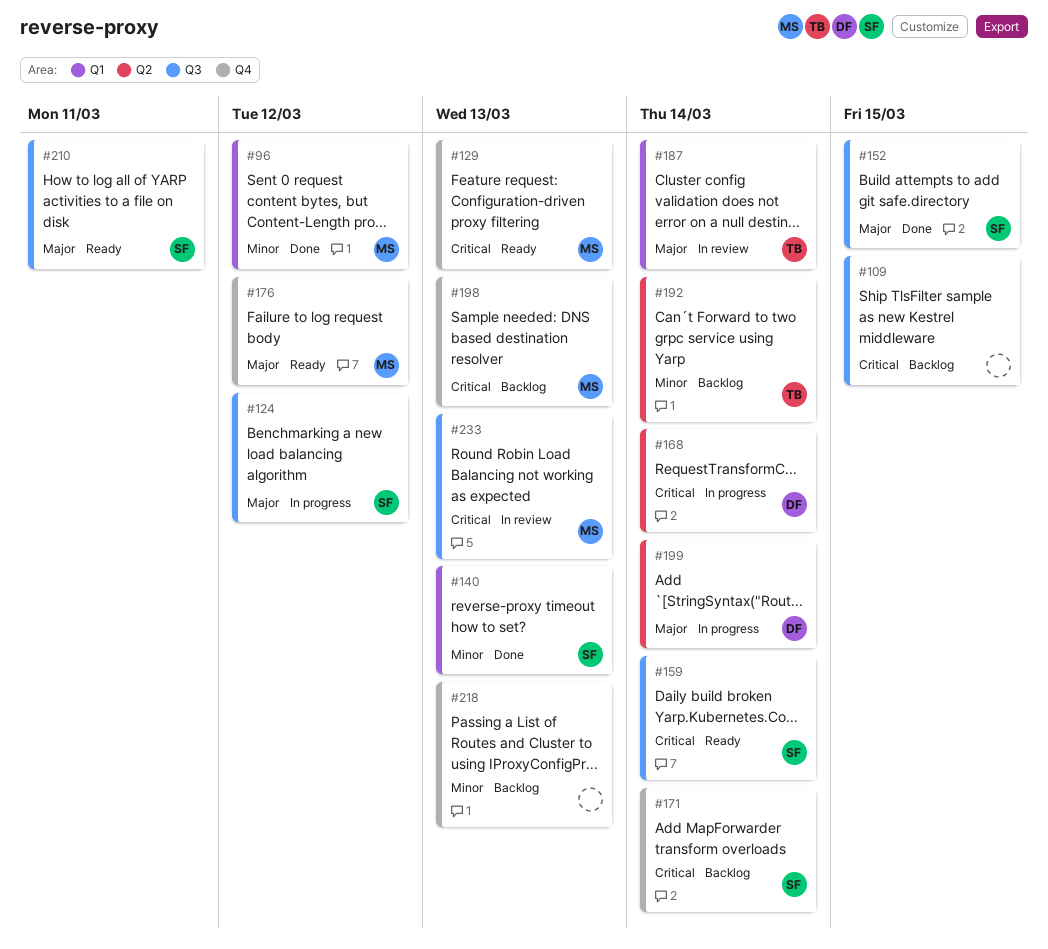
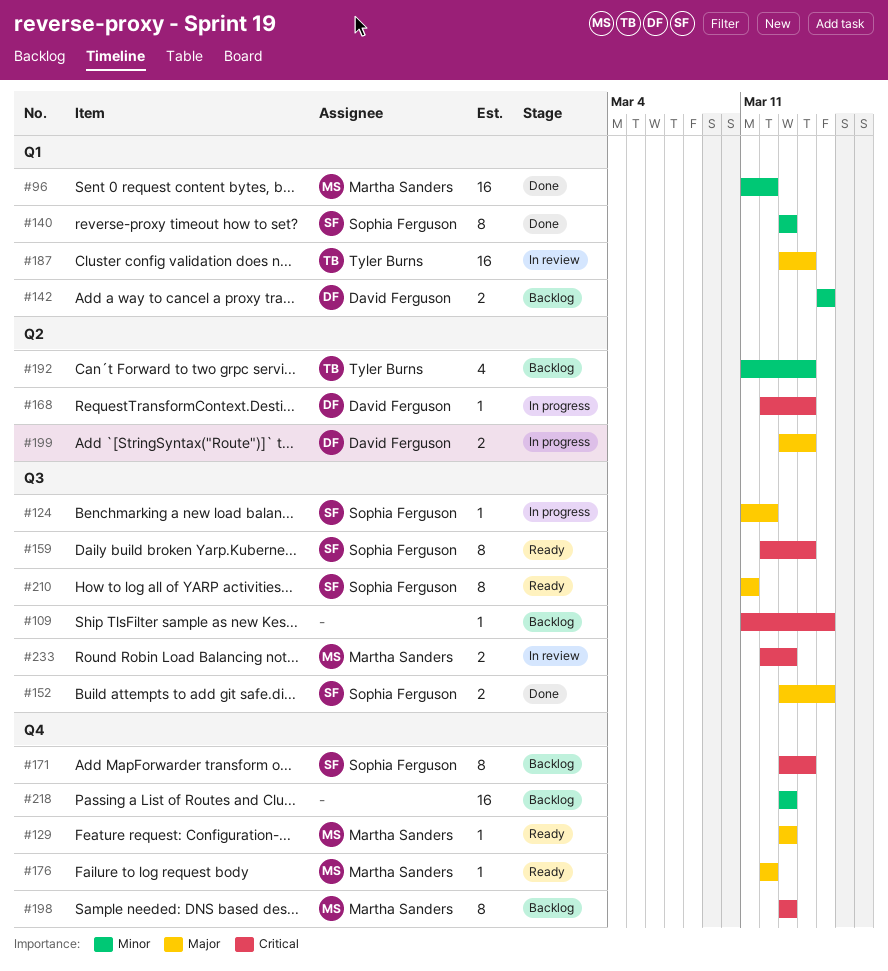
#129, priority: Critical -> Major
#142: none -> present

